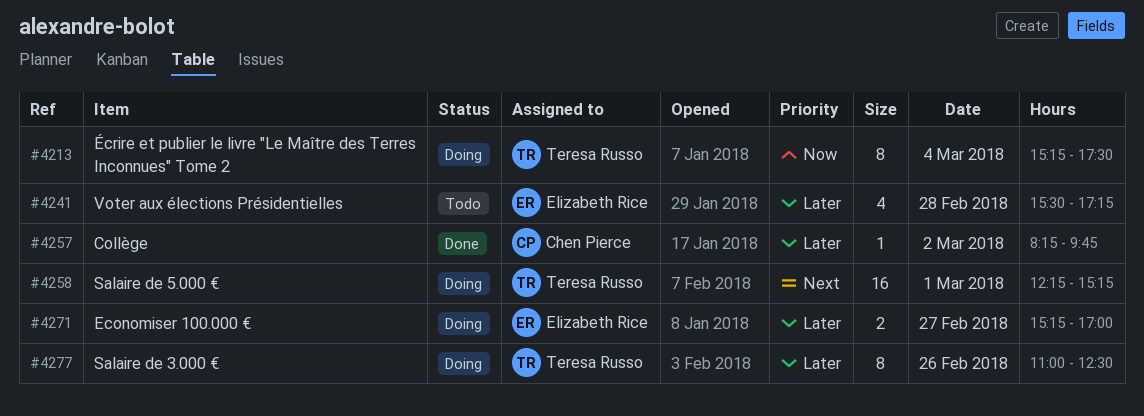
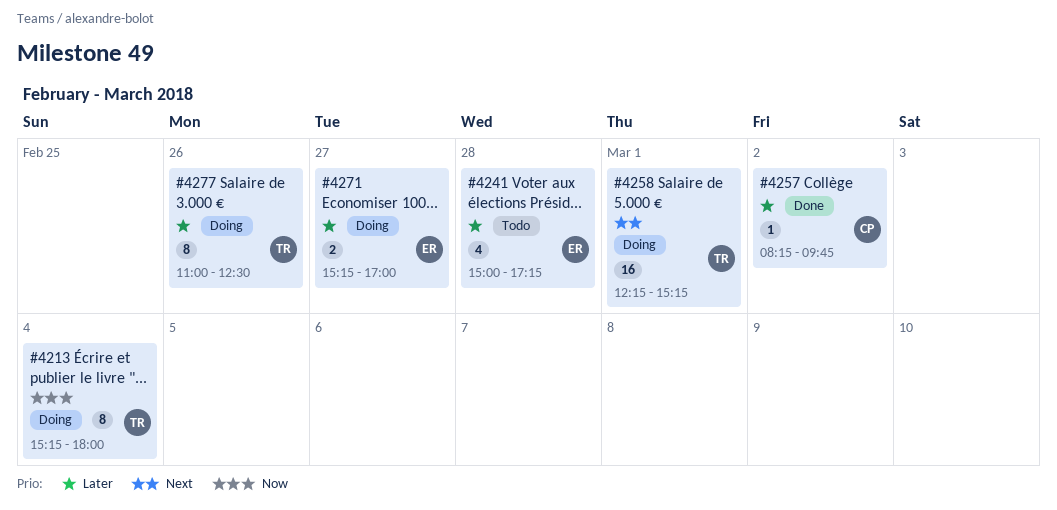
#4213, ends: 17:30 -> 18:00
#4241, begins: 15:30 -> 15:00

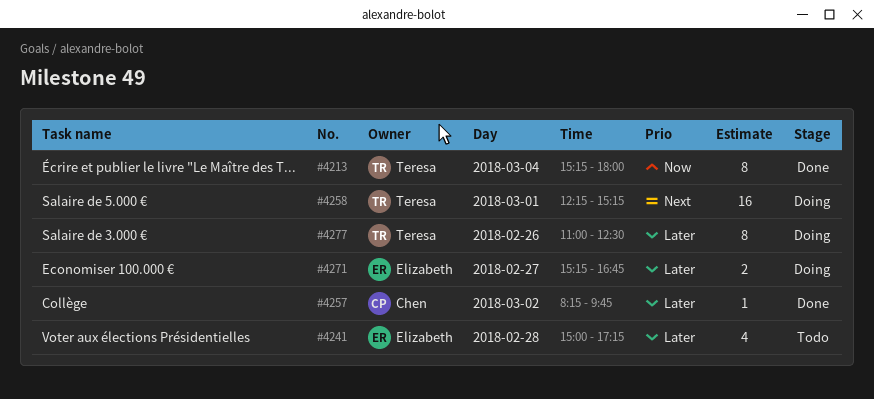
#4213, status: Doing -> Done
#4271, ends: 17:00 -> 16:45

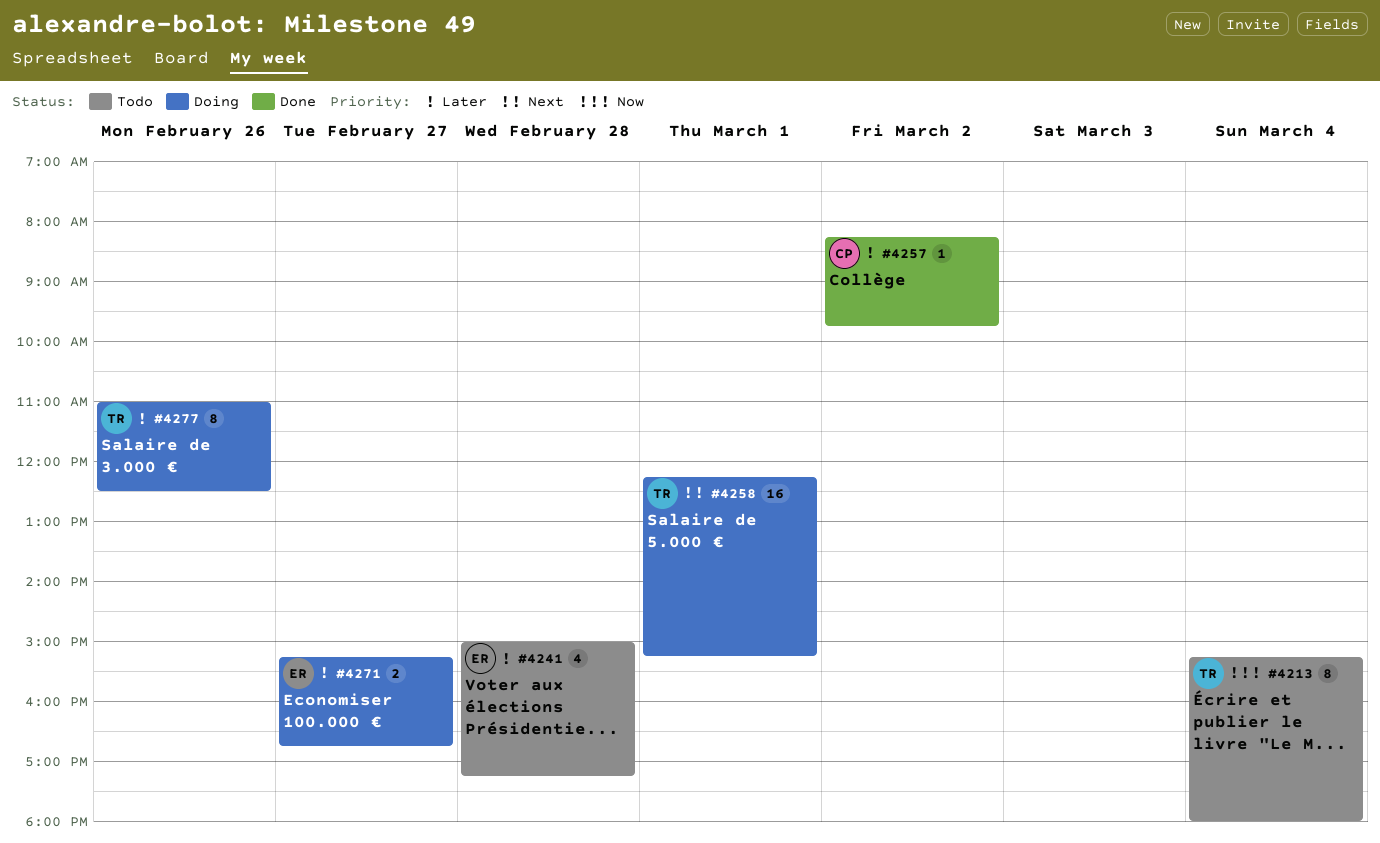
#4213, status: Done -> Todo

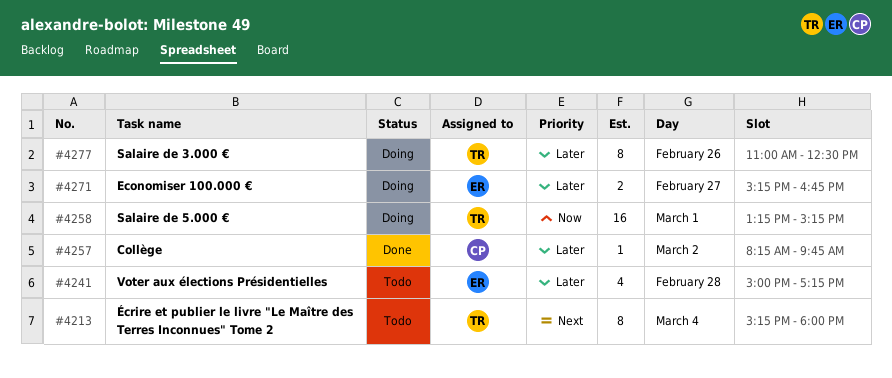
#4213, priority: Now -> Next
#4258, priority: Next -> Now
#4258, begins: 12:15 -> 13:15

